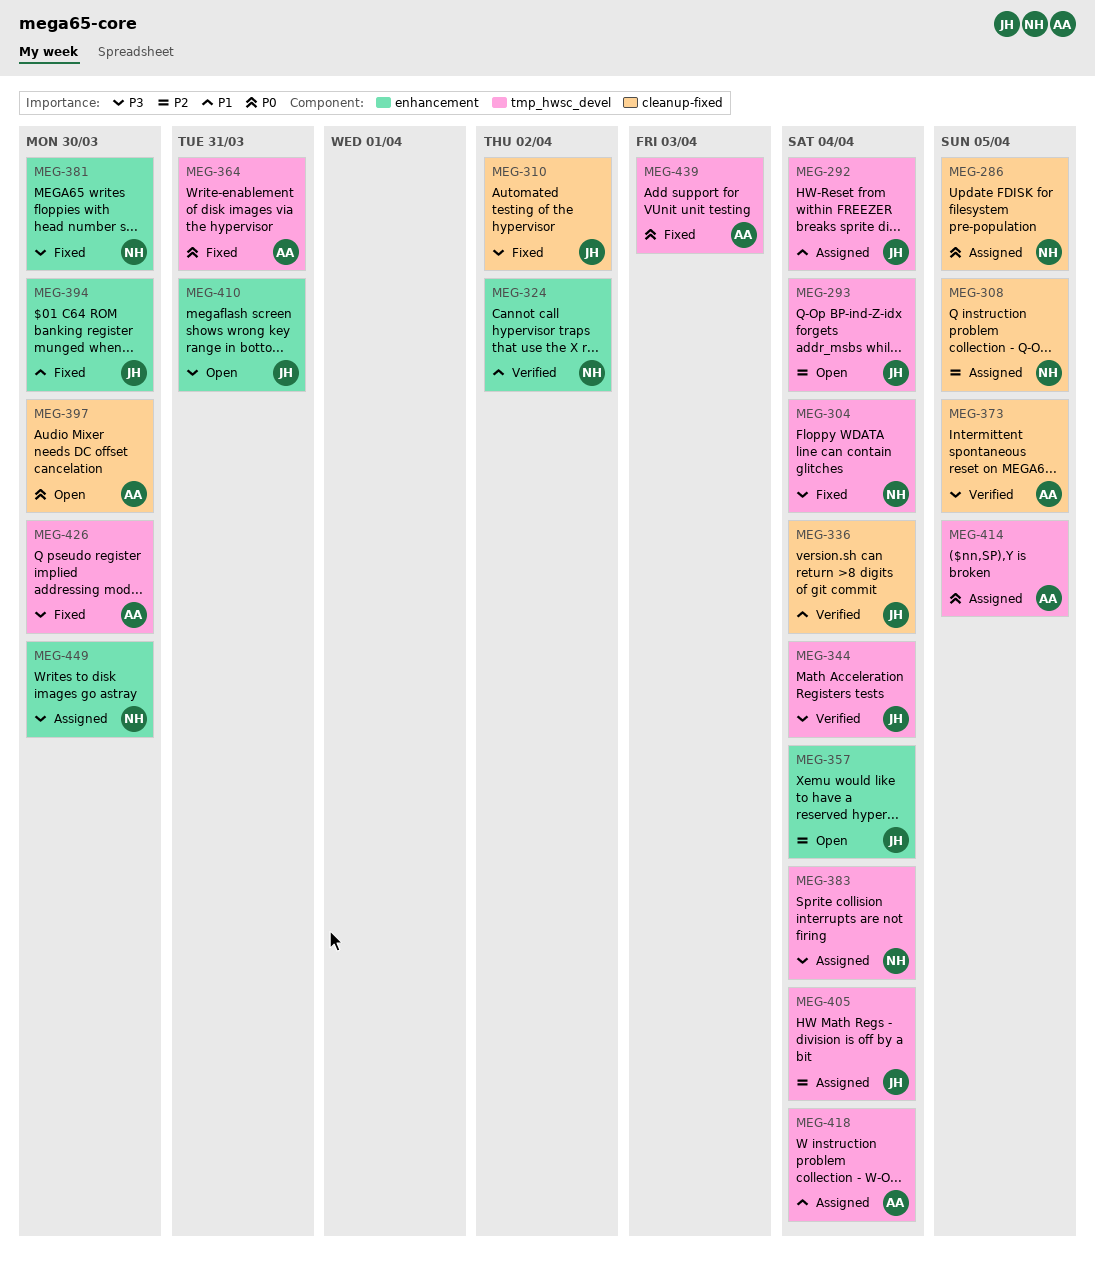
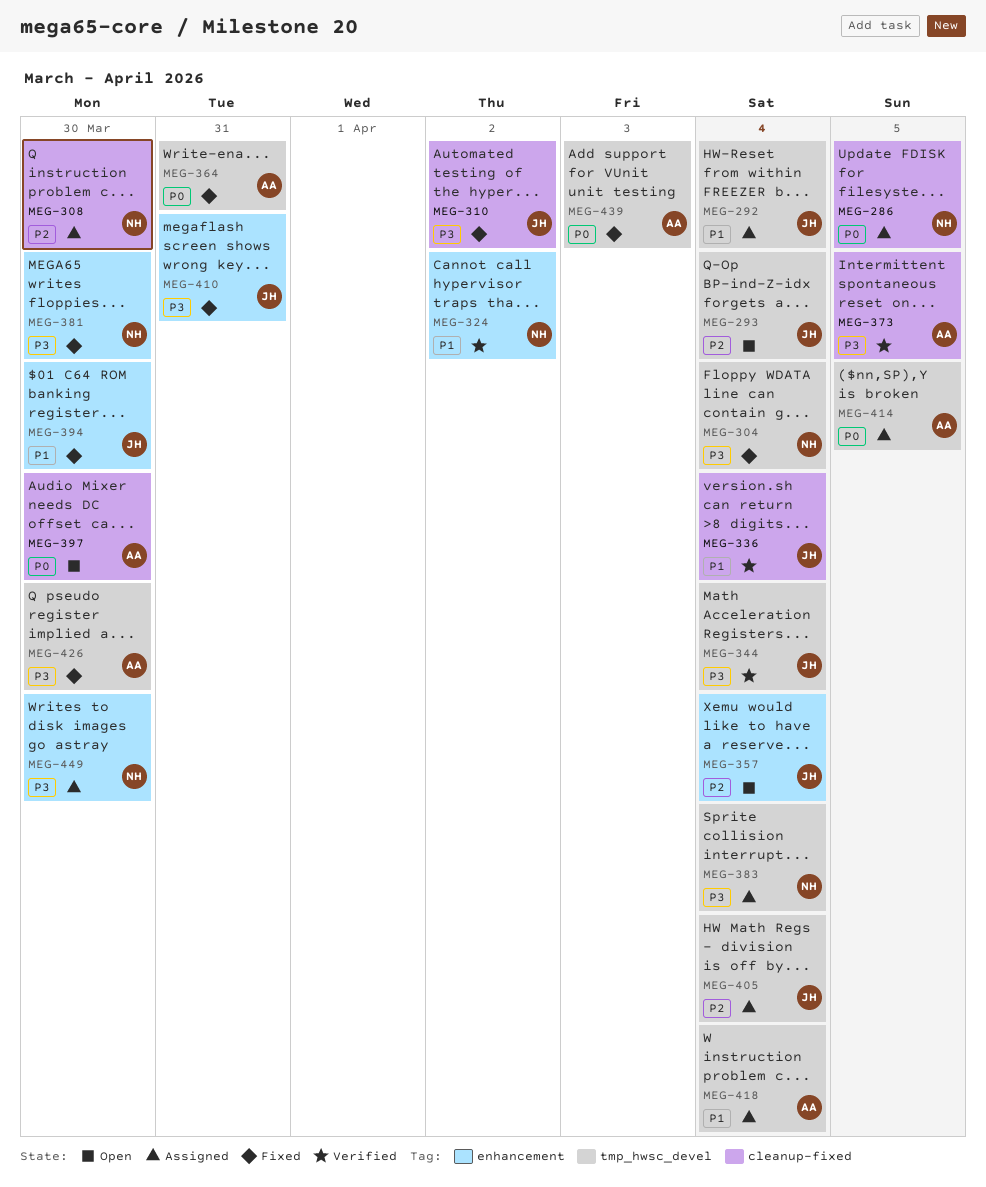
MEG-308, due: Apr 5 -> Mar 30
MEG-410, status: Open -> Fixed

